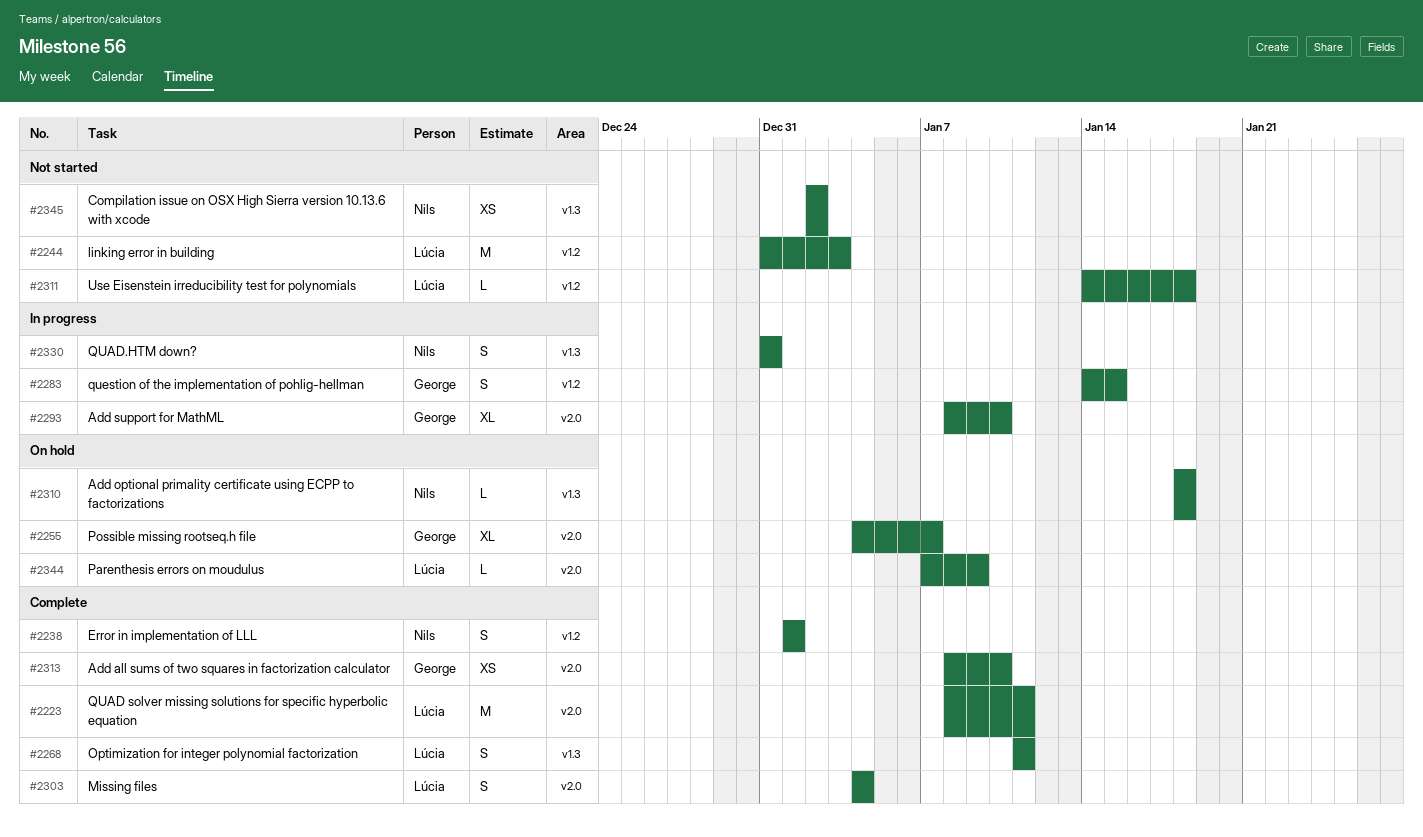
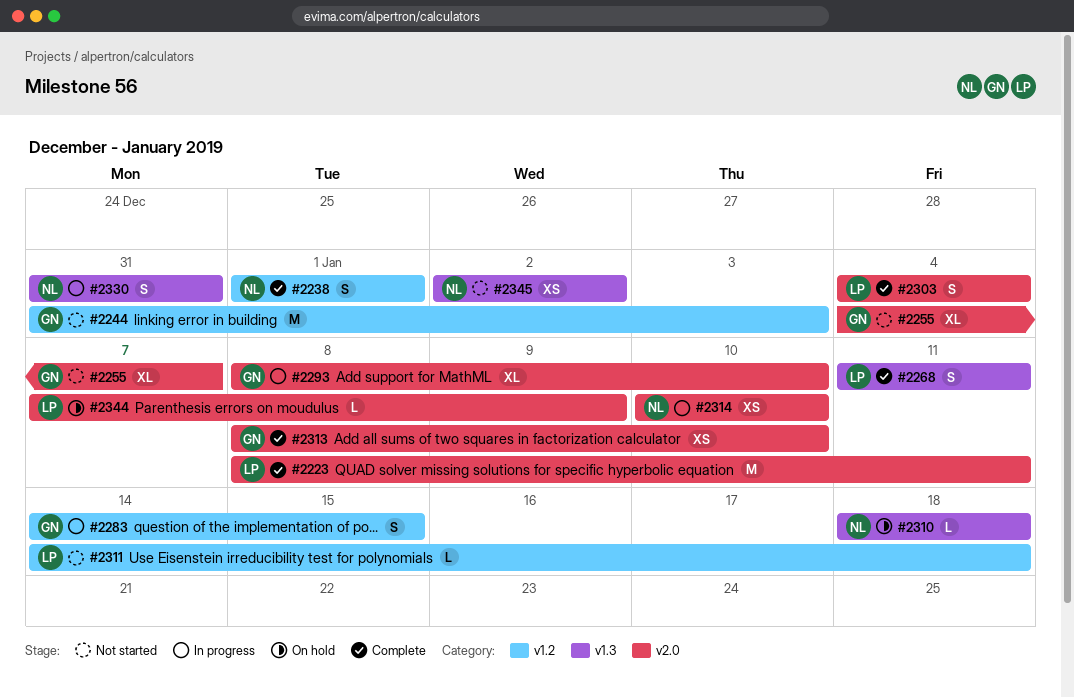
#2244, owner: Lúcia -> George
#2255, status: On hold -> Not started
#2314: none -> present

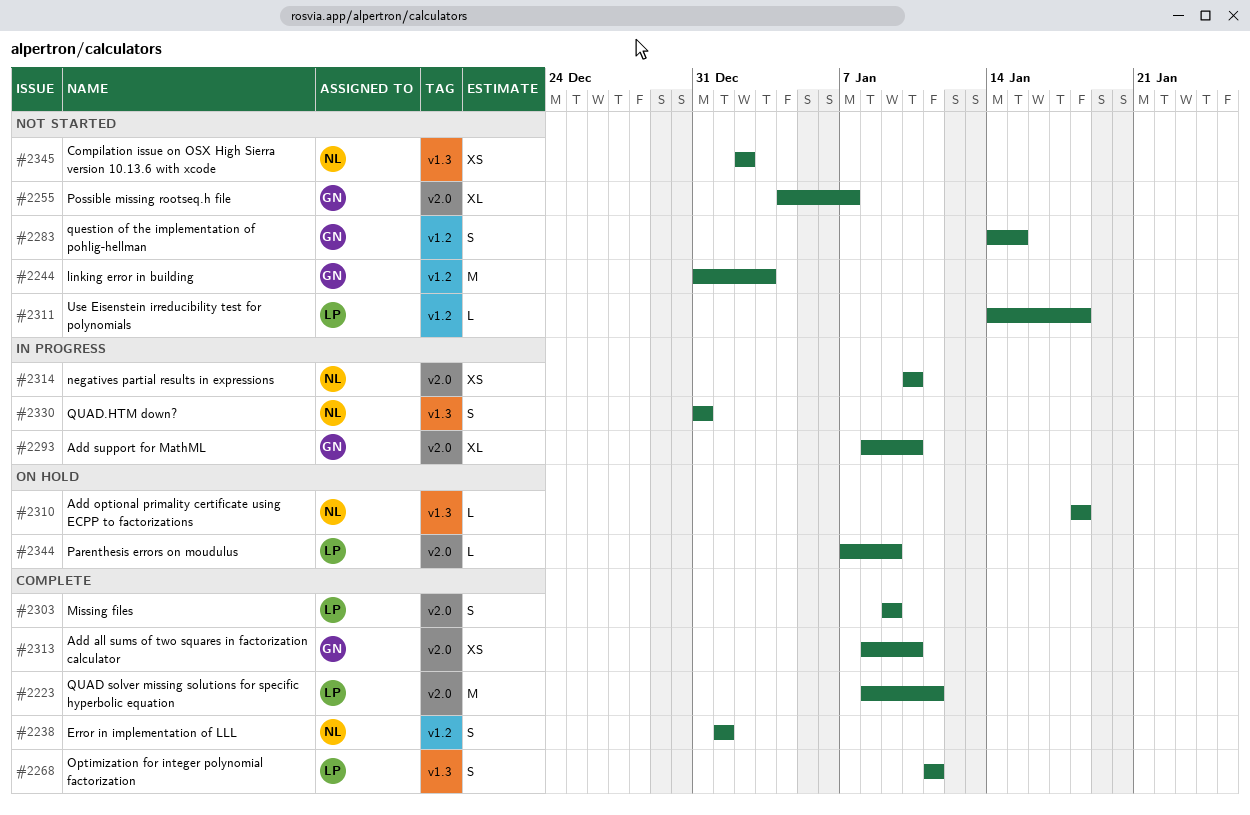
#2283, status: In progress -> Not started
#2303, start: Jan 4 -> Jan 9
#2303, due: Jan 4 -> Jan 9

